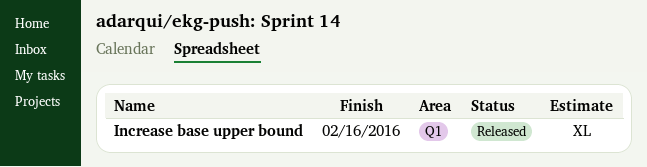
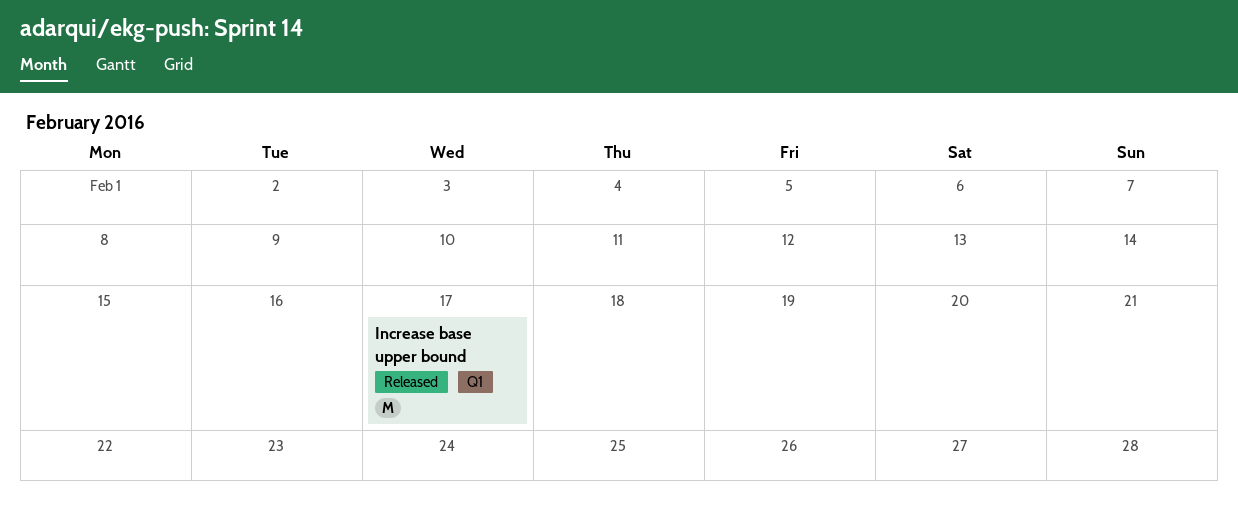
Increase base upper bound, estimate: XL -> M
Increase base upper bound, due: Feb 16 -> Feb 17

